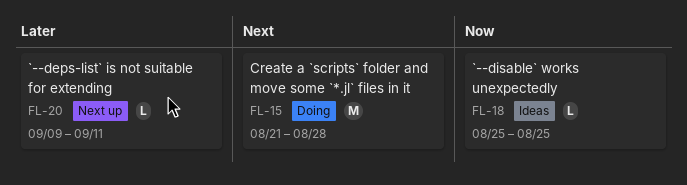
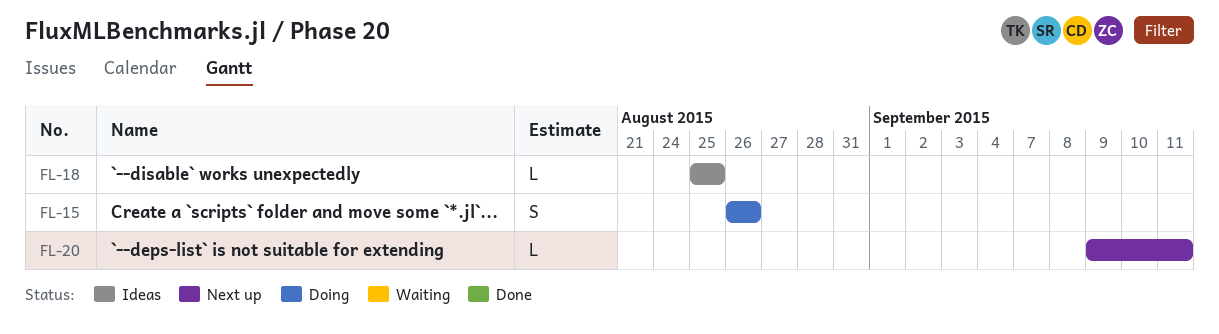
FL-15, estimate: M -> S
FL-15, start: Aug 21 -> Aug 26
FL-15, due: Aug 28 -> Aug 26

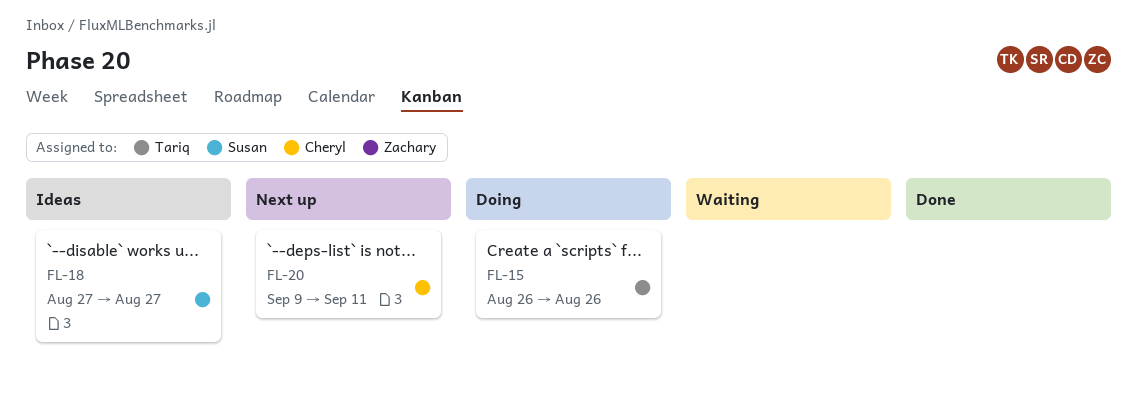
FL-18, start: Aug 25 -> Aug 27
FL-18, due: Aug 25 -> Aug 27

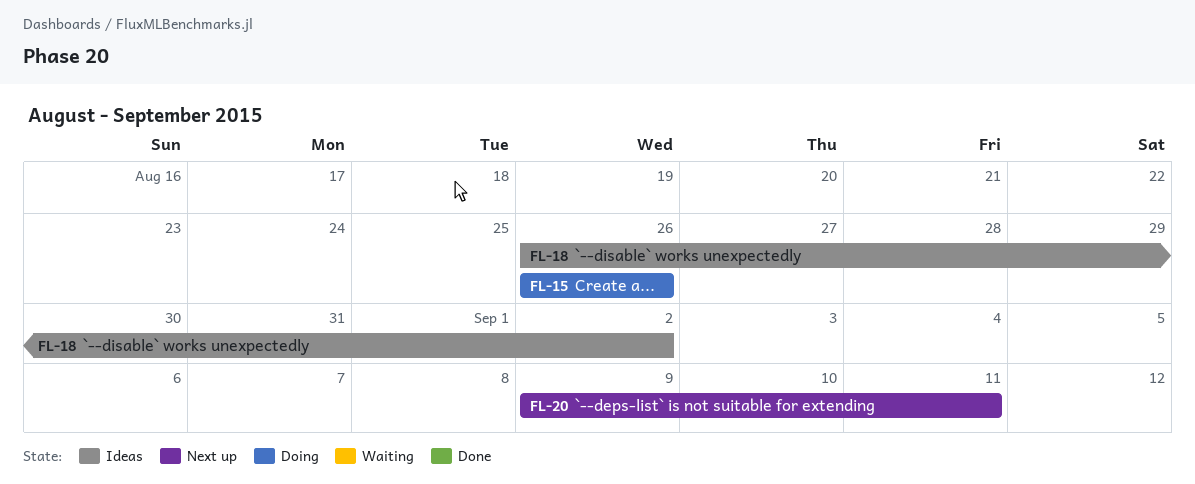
FL-18, start: Aug 27 -> Aug 26
FL-18, due: Aug 27 -> Sep 2

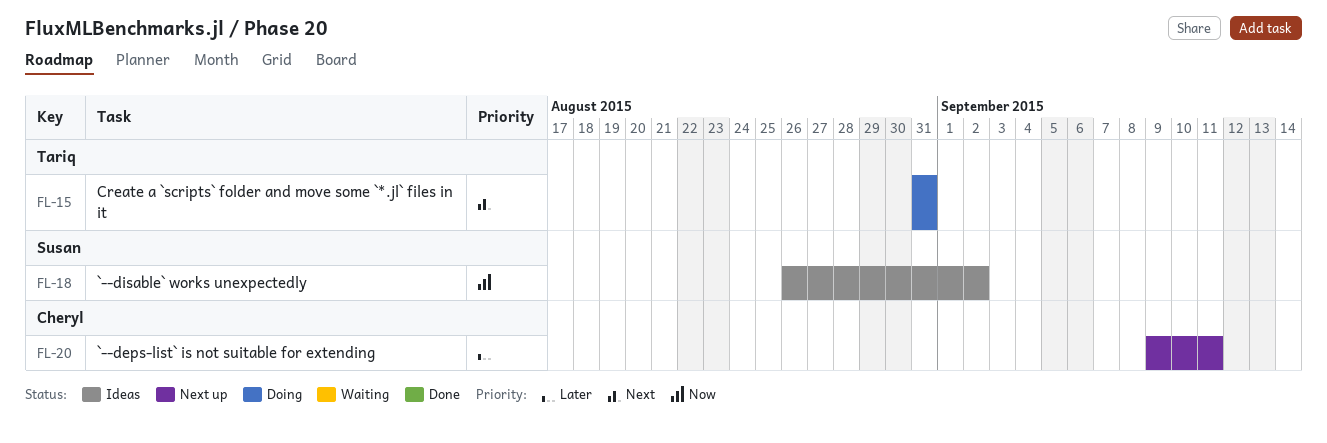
FL-15, start: Aug 26 -> Aug 31
FL-15, due: Aug 26 -> Aug 31

